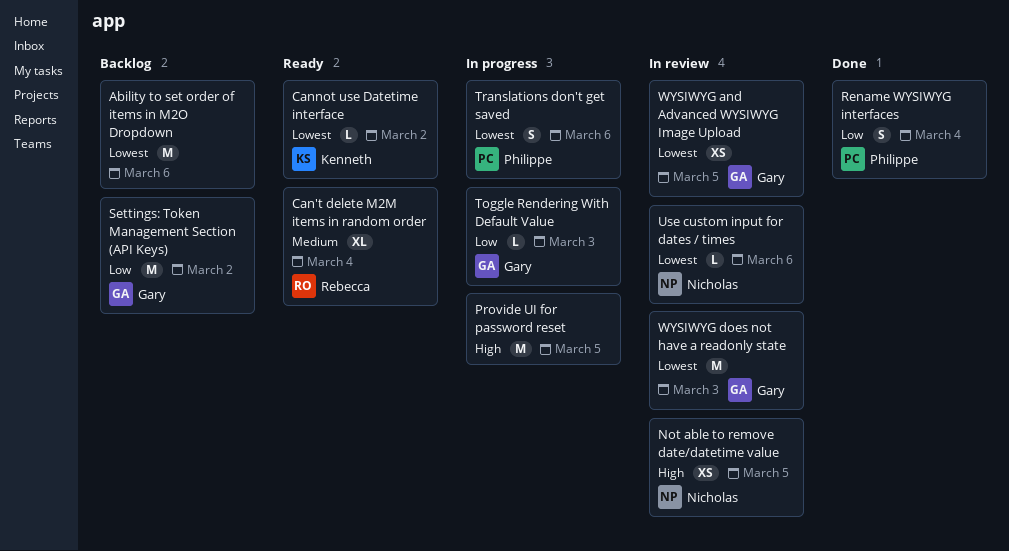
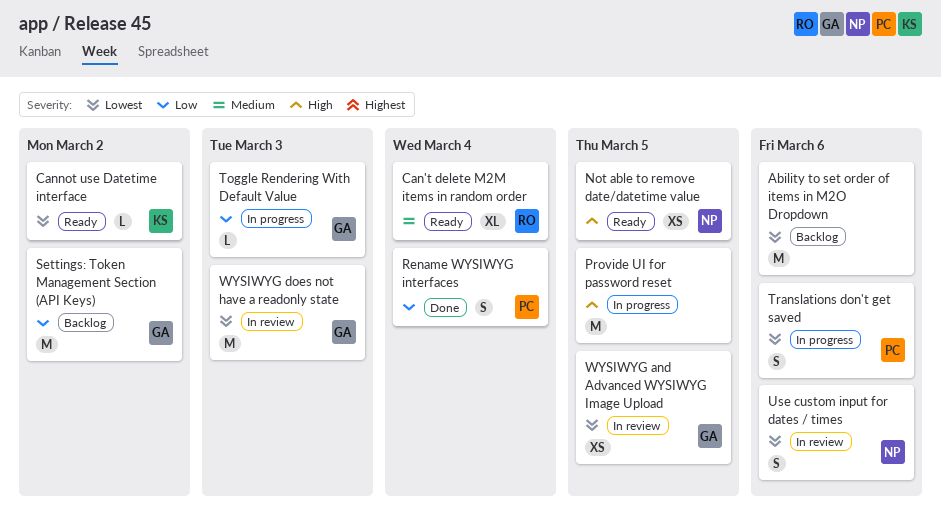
Not able to remove date/datetime value, status: In review -> Ready
Use custom input for dates / times, estimate: L -> S

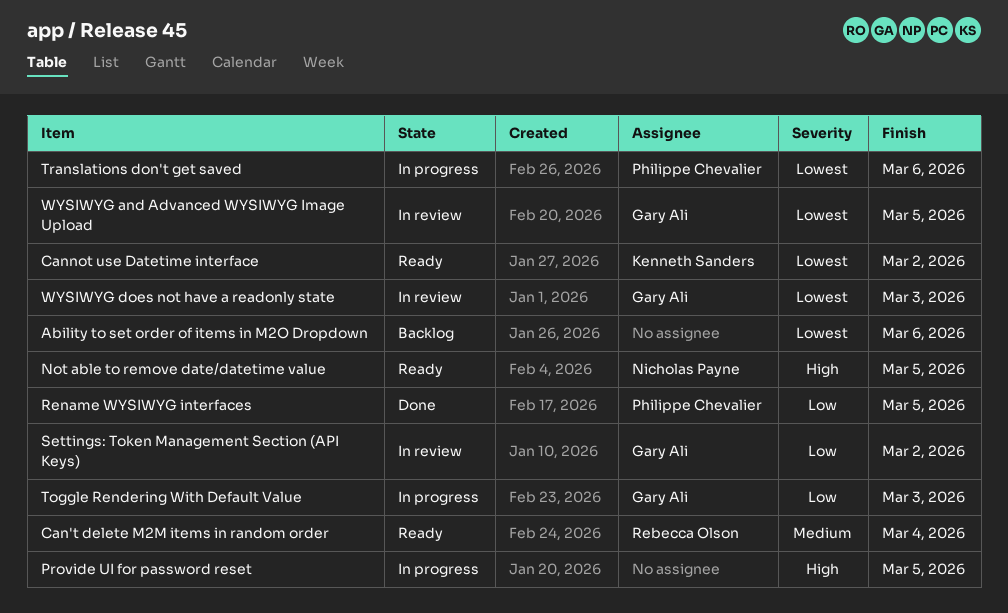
Rename WYSIWYG interfaces, due: Mar 4 -> Mar 5
Settings: Token Management Section (API Keys), status: Backlog -> In review
Use custom input for dates / times: present -> none

